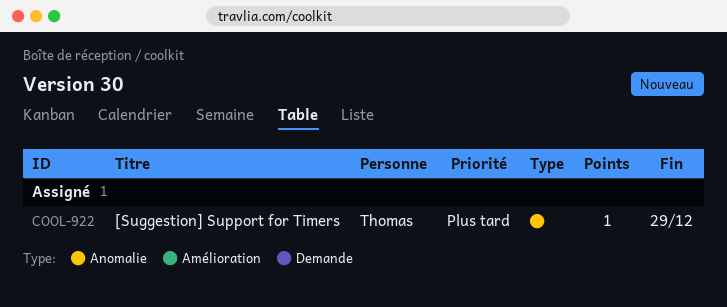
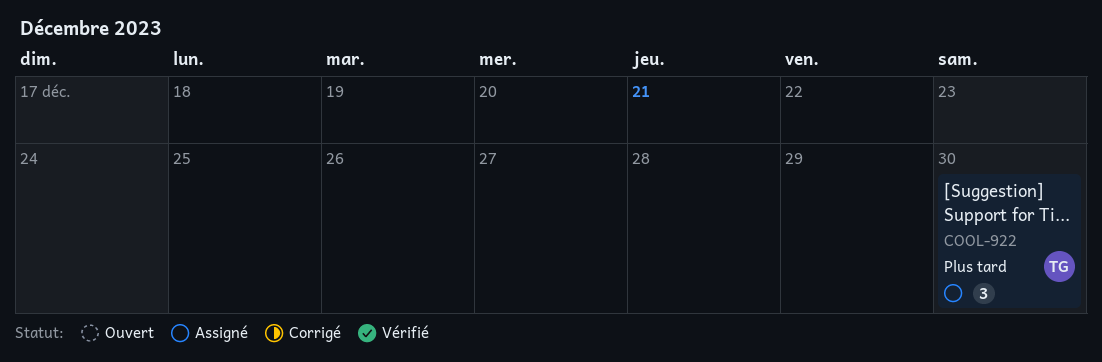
COOL-922, estimate: 1 -> 3
COOL-922, due: Dec 29 -> Dec 30

